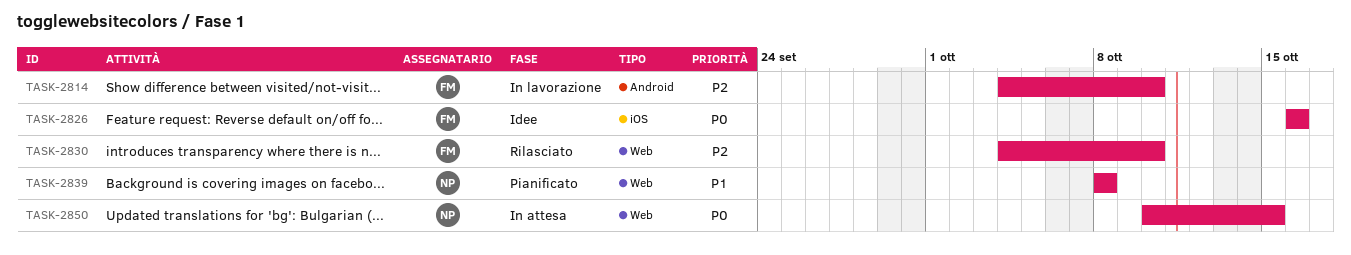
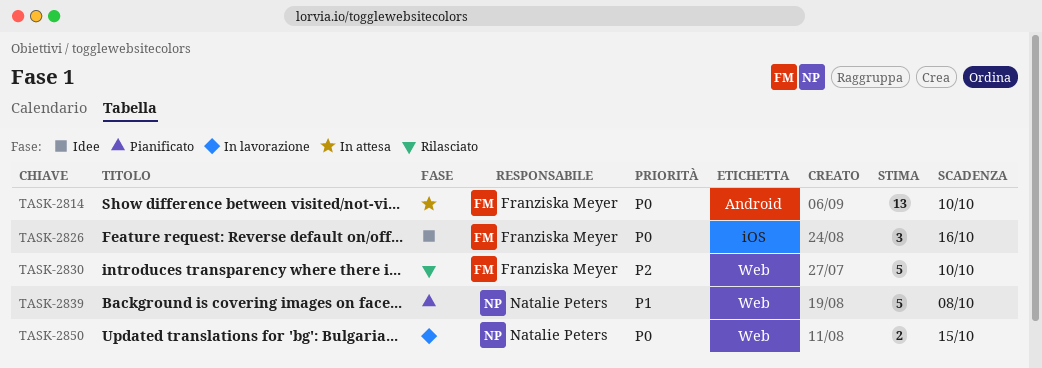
TASK-2814, status: In lavorazione -> In attesa
TASK-2814, priority: P2 -> P0
TASK-2850, status: In attesa -> In lavorazione

